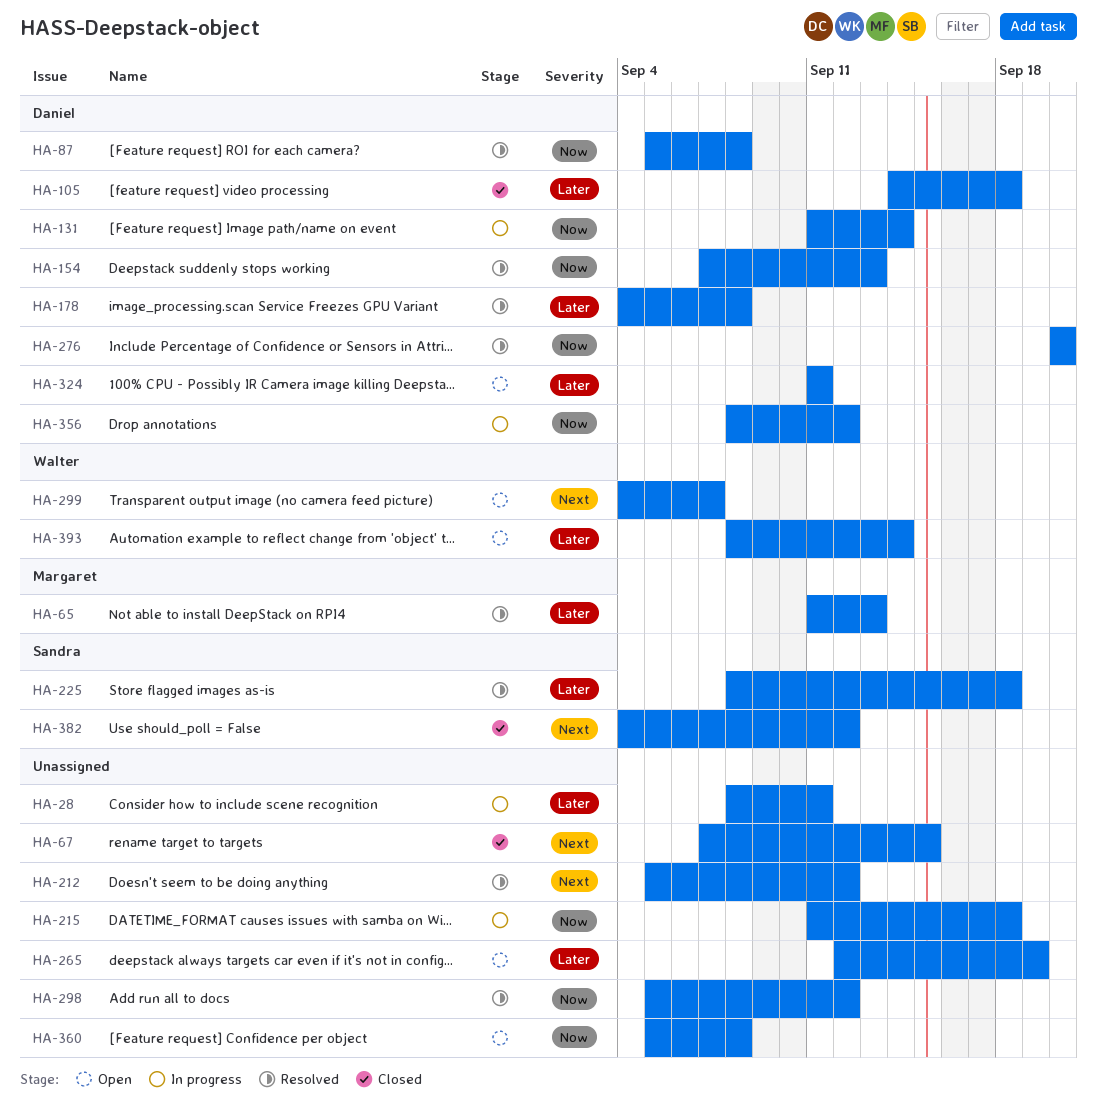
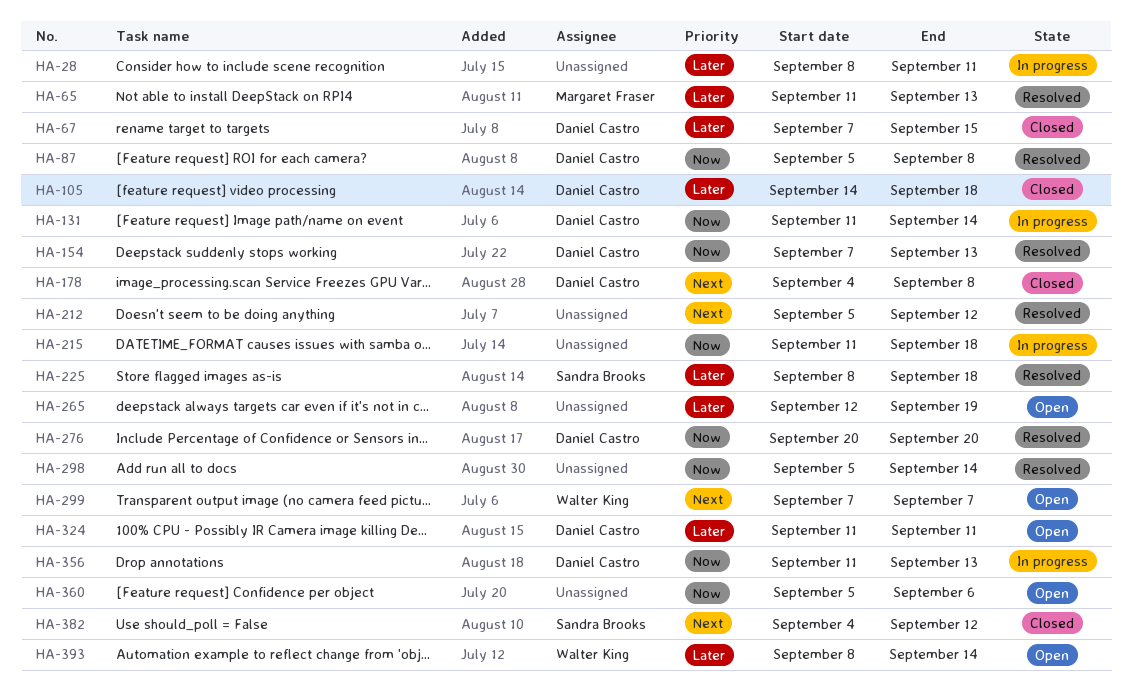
HA-67, owner: none -> Daniel Castro
HA-67, priority: Next -> Later
HA-178, status: Resolved -> Closed
HA-178, priority: Later -> Next
HA-298, due: Sep 12 -> Sep 14
HA-299, start: Sep 4 -> Sep 7
HA-356, start: Sep 8 -> Sep 11
HA-356, due: Sep 12 -> Sep 13
HA-360, due: Sep 8 -> Sep 6

